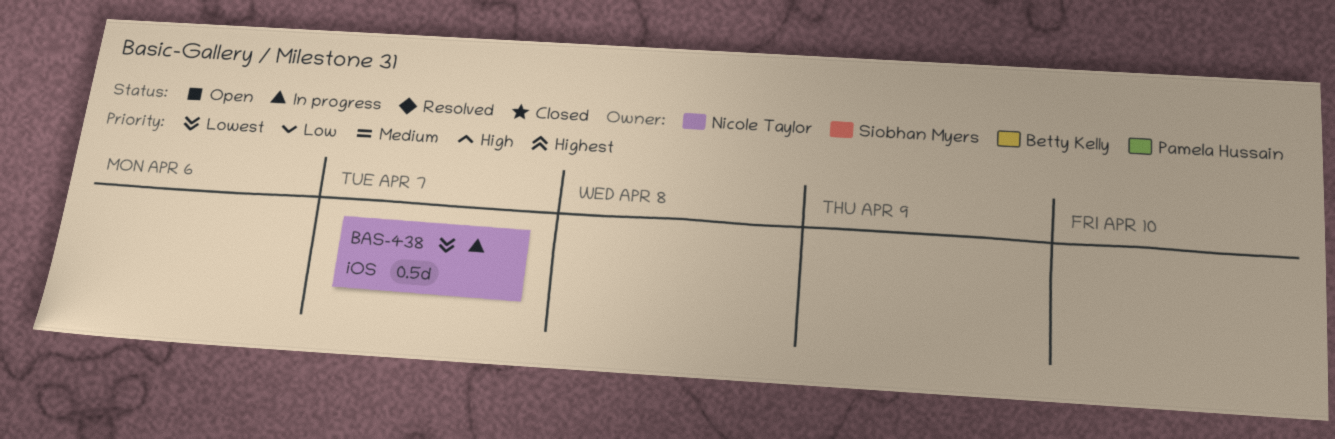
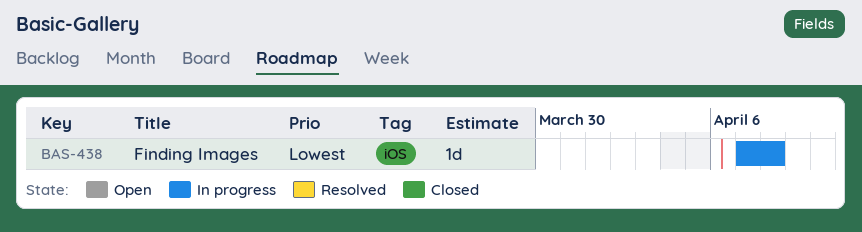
BAS-438, estimate: 0.5d -> 1d
BAS-438, due: Apr 7 -> Apr 8

